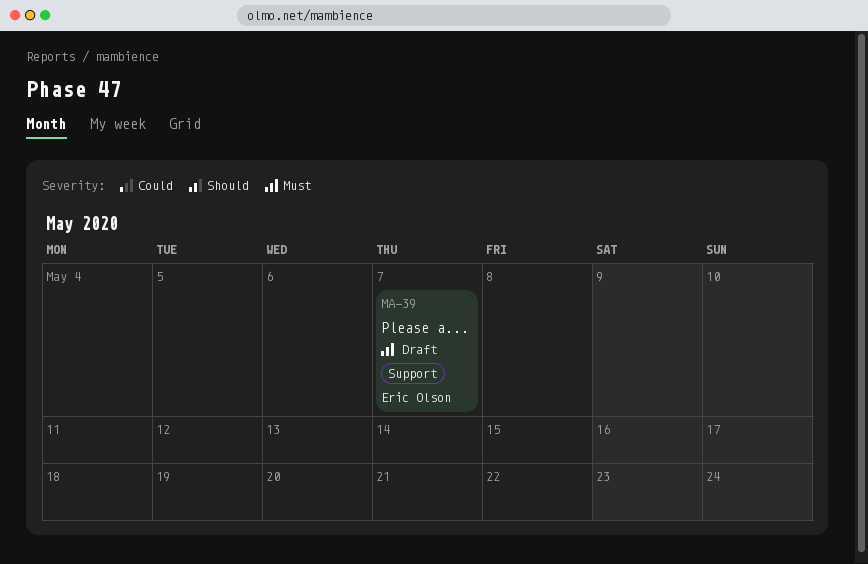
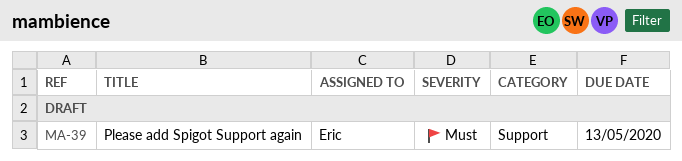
MA-39, due: May 7 -> May 13

